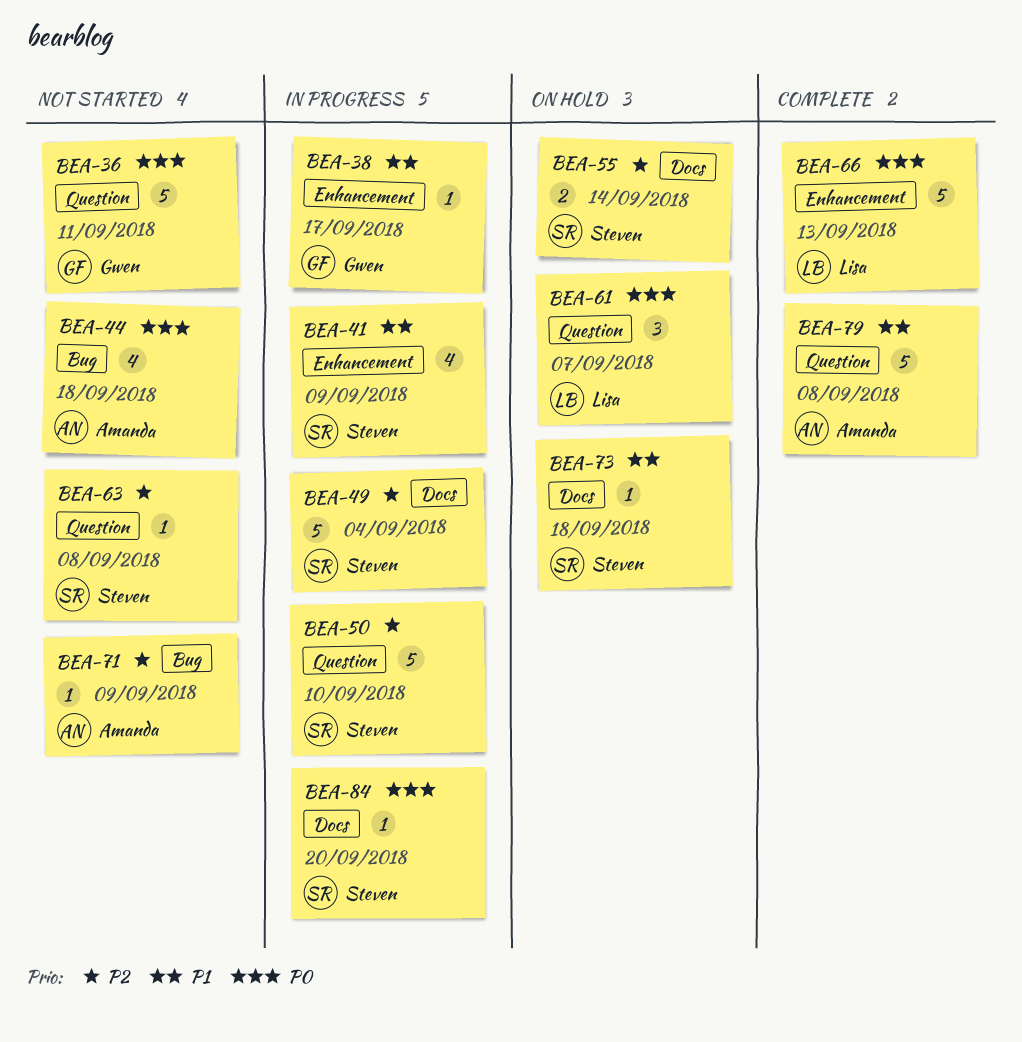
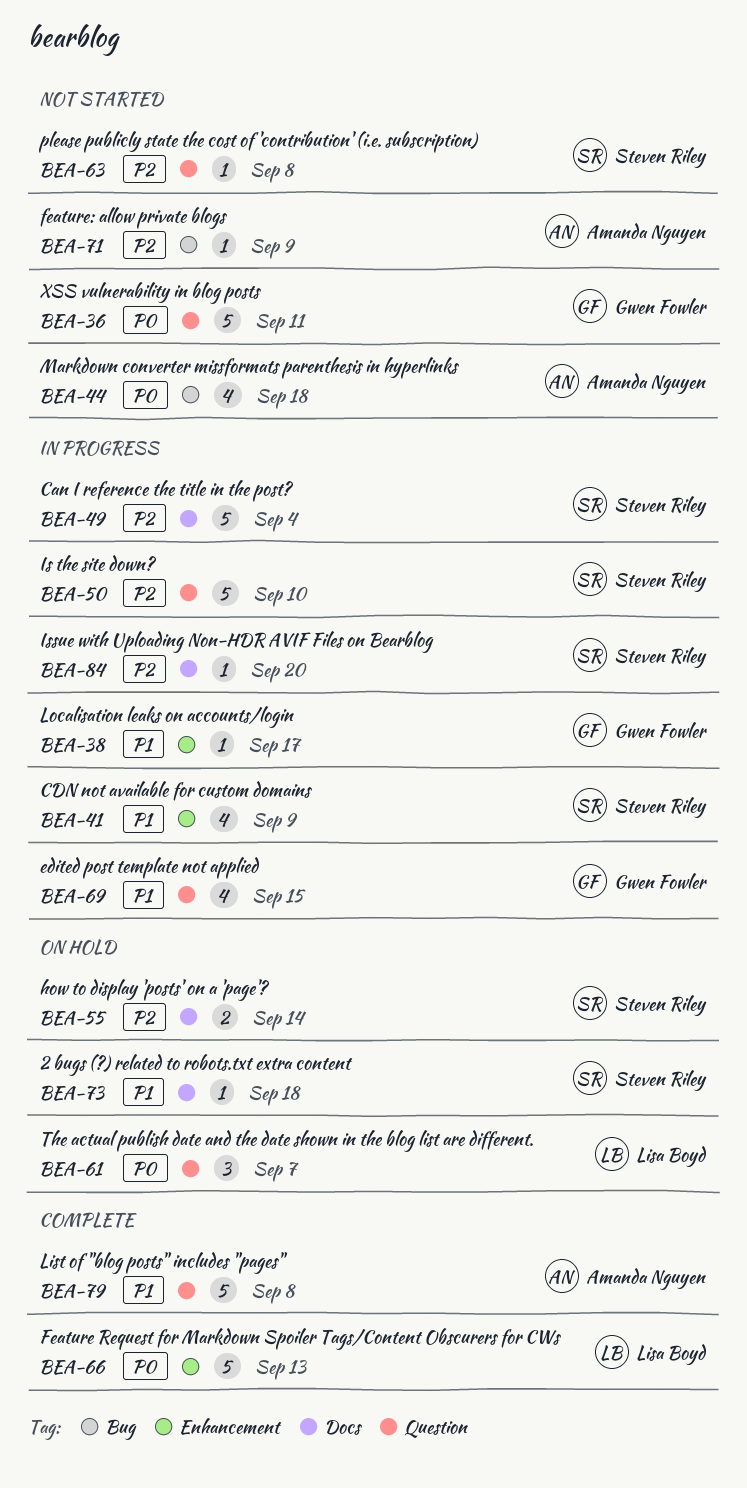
BEA-69: none -> present
BEA-84, priority: P0 -> P2

